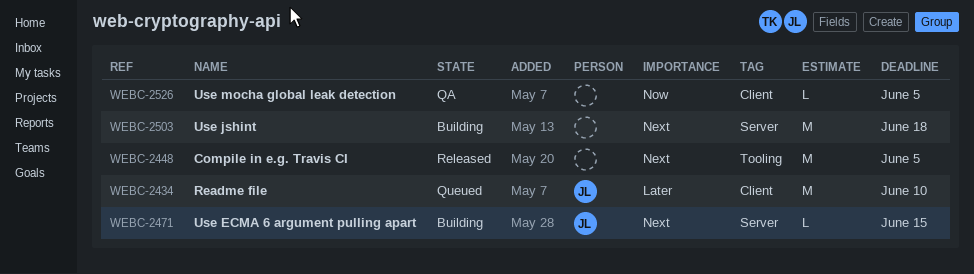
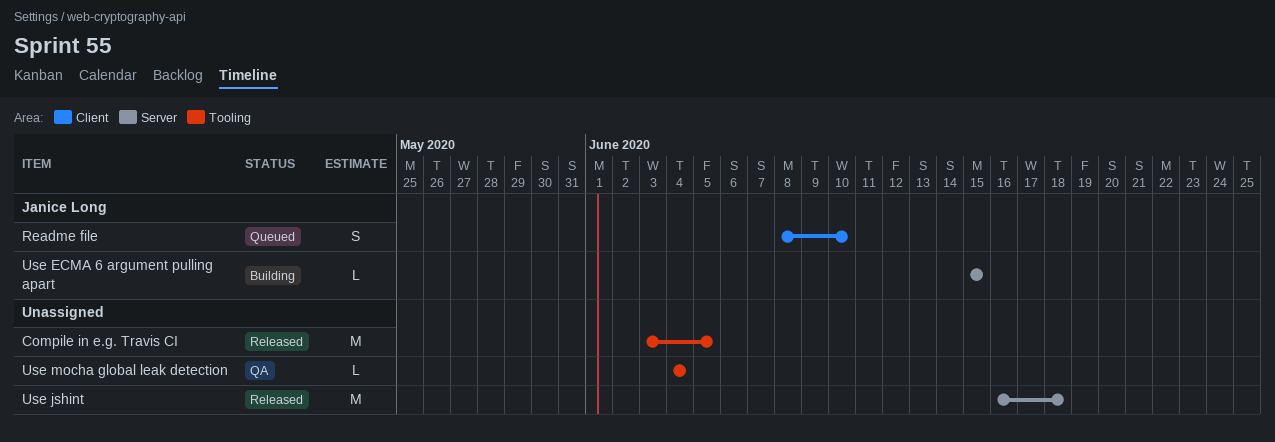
Readme file, estimate: M -> S
Use jshint, status: Building -> Released
Use mocha global leak detection, label: Client -> Tooling
Use mocha global leak detection, due: Jun 5 -> Jun 4

